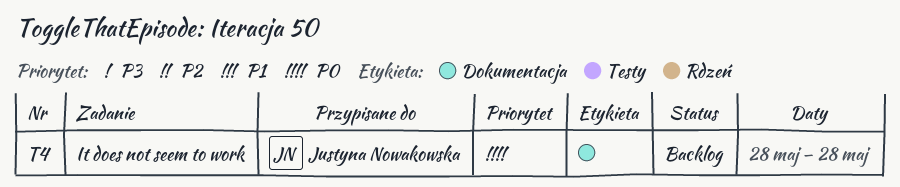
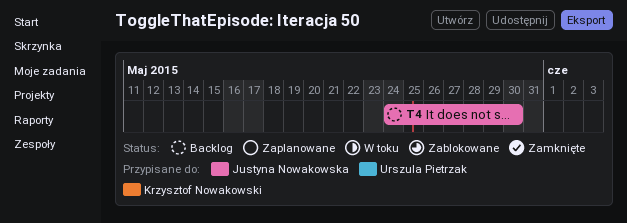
T4, start: May 28 -> May 24
T4, due: May 28 -> May 30

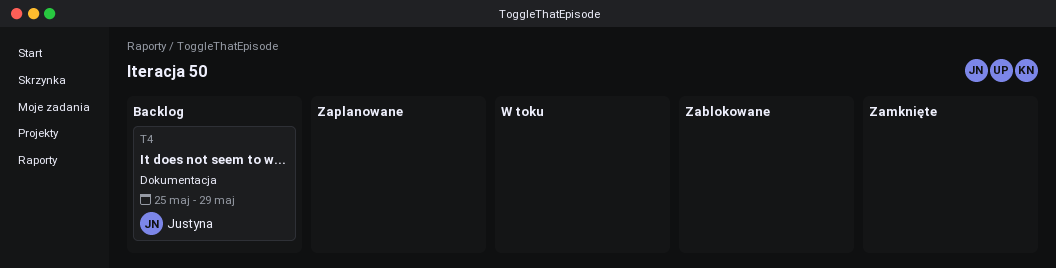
T4, start: May 24 -> May 25
T4, due: May 30 -> May 29

